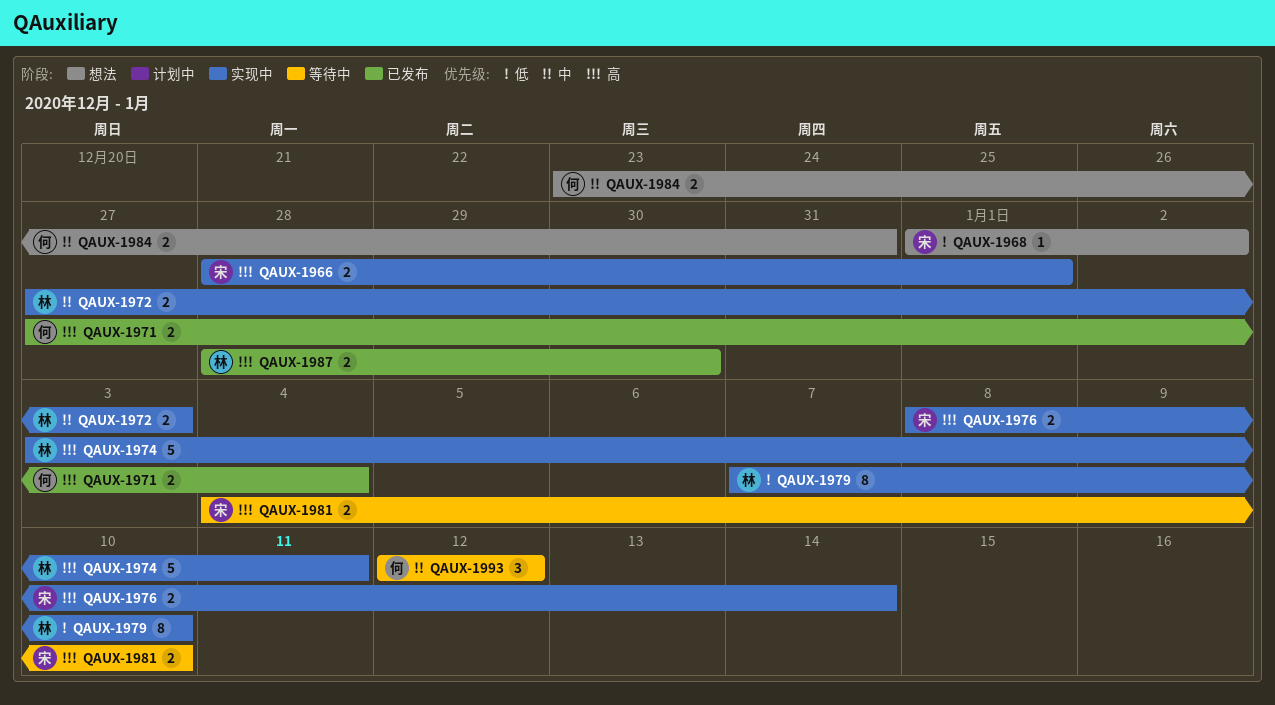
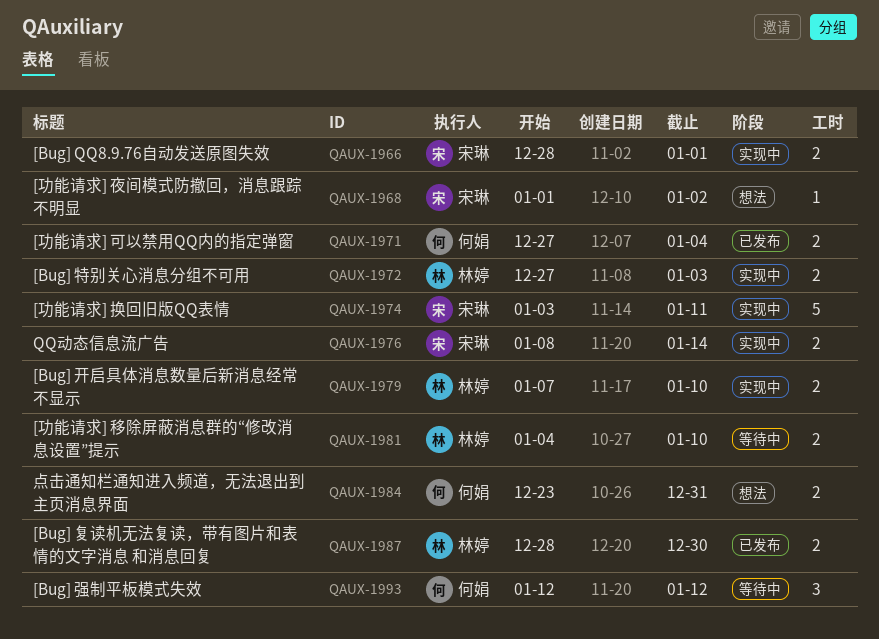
QAUX-1974, owner: 林婷 -> 宋琳
QAUX-1979, estimate: 8 -> 2
QAUX-1981, owner: 宋琳 -> 林婷

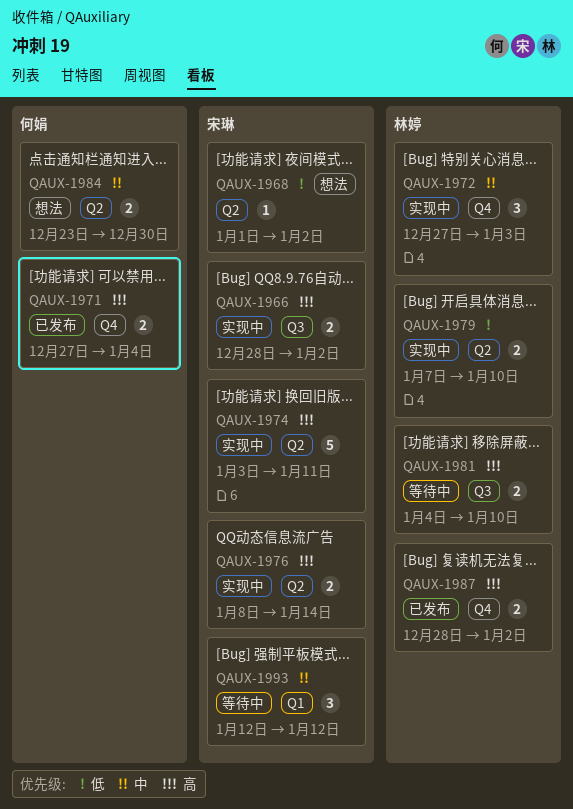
QAUX-1966, due: Jan 1 -> Jan 2
QAUX-1972, estimate: 2 -> 3
QAUX-1984, due: Dec 31 -> Dec 30
QAUX-1987, due: Dec 30 -> Jan 2
QAUX-1993, owner: 何娟 -> 宋琳

